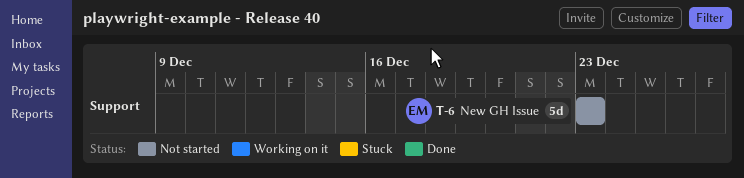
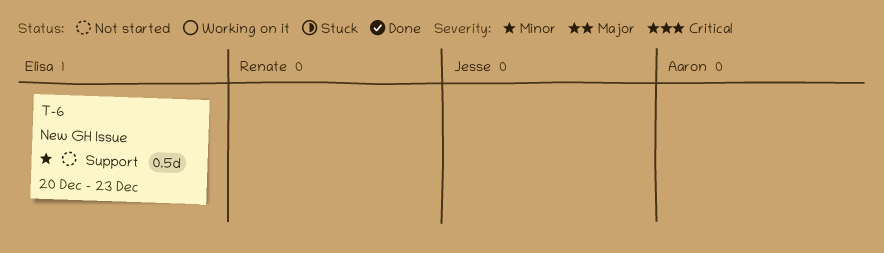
T-6, estimate: 5d -> 0.5d
T-6, start: Dec 23 -> Dec 20

